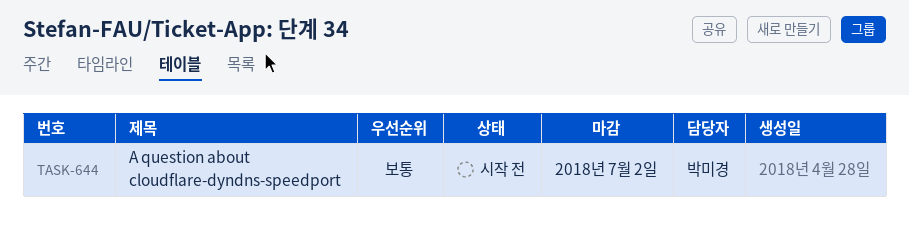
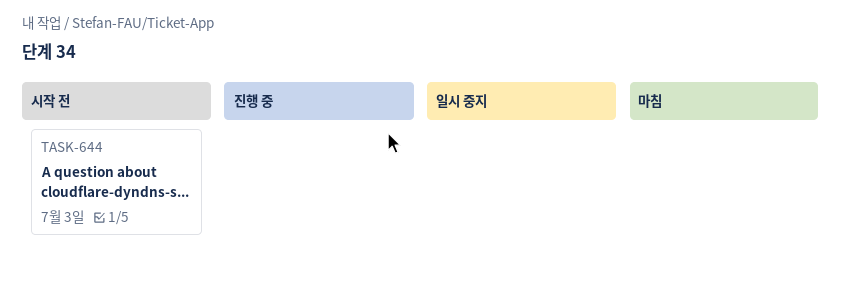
TASK-644, due: Jul 2 -> Jul 3

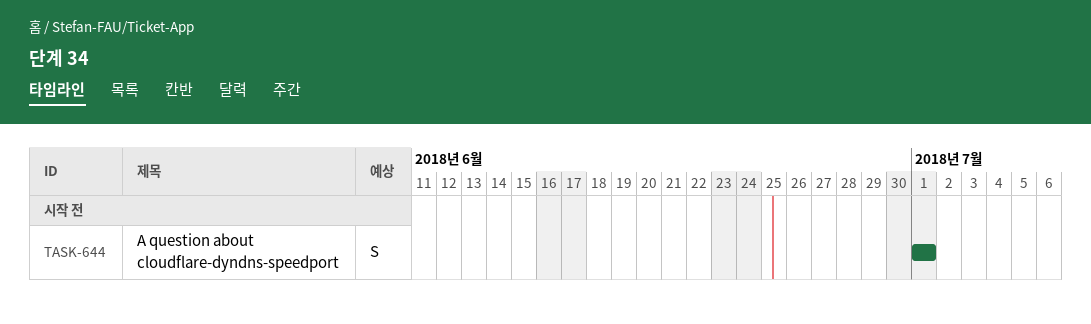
TASK-644, due: Jul 3 -> Jul 1

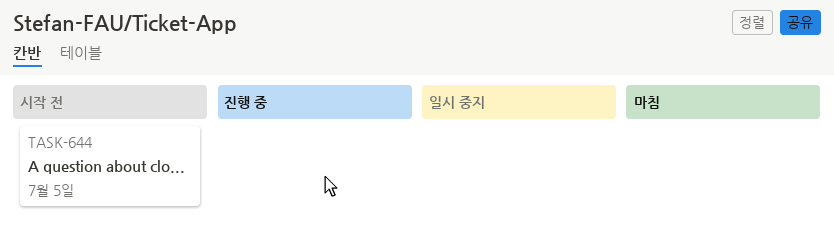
TASK-644, due: Jul 1 -> Jul 5

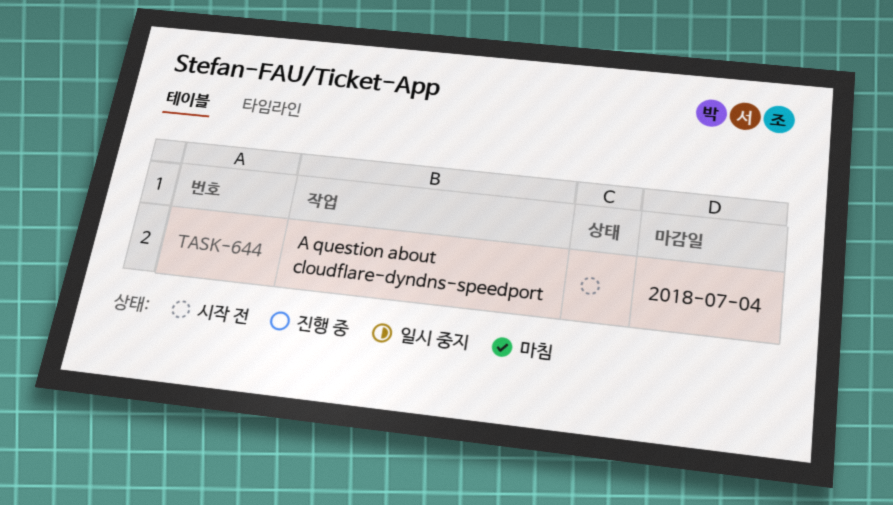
TASK-644, due: Jul 5 -> Jul 4

